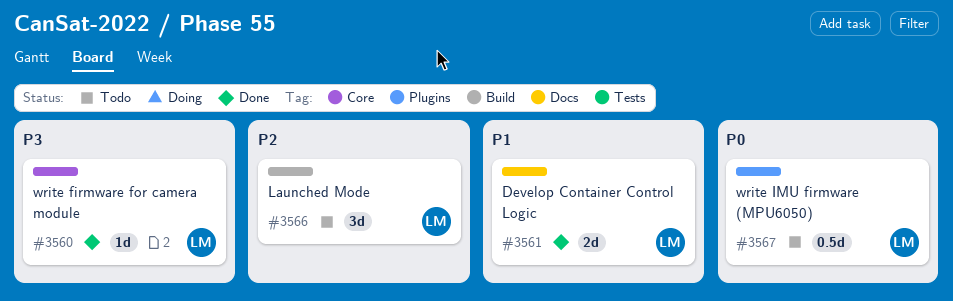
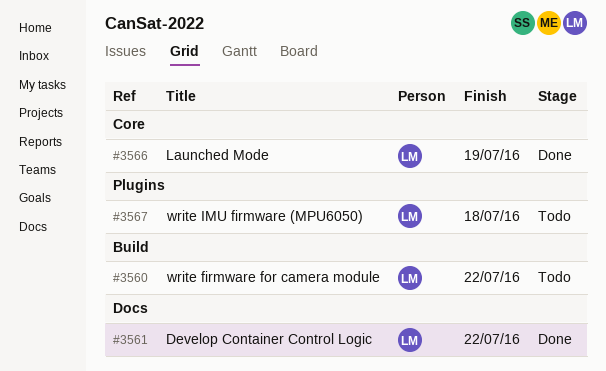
#3560, status: Done -> Todo
#3560, label: Core -> Build
#3566, status: Todo -> Done
#3566, label: Build -> Core

